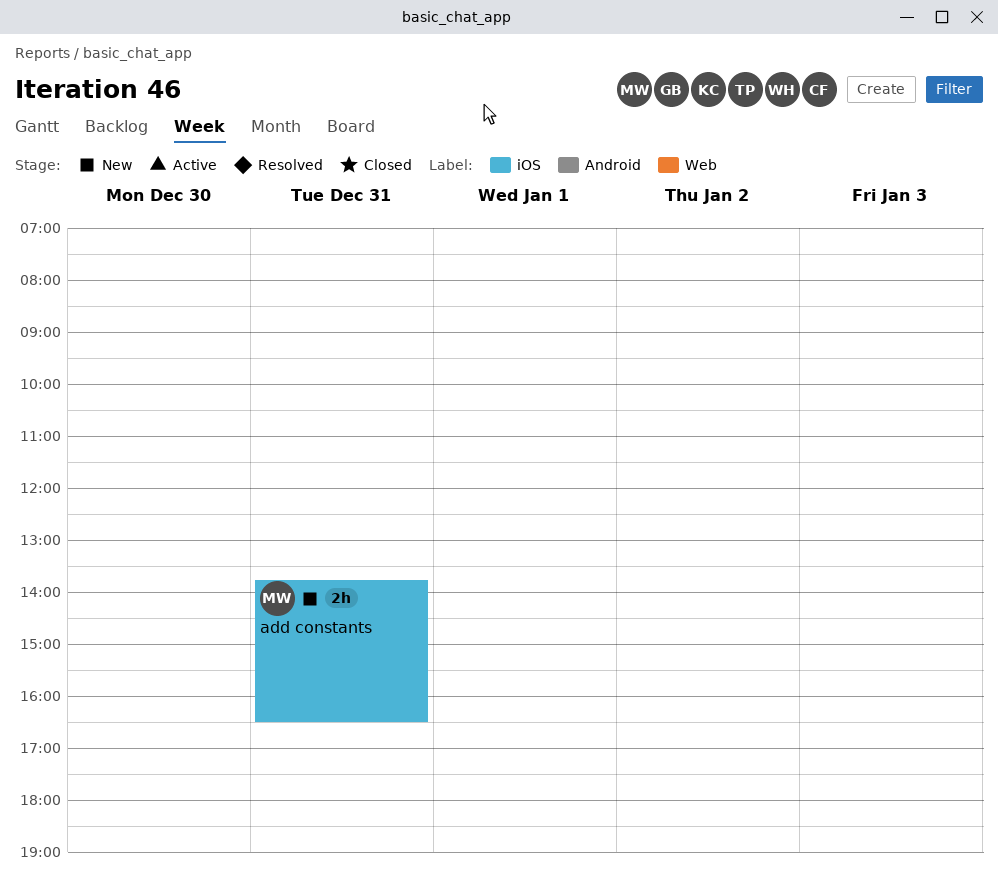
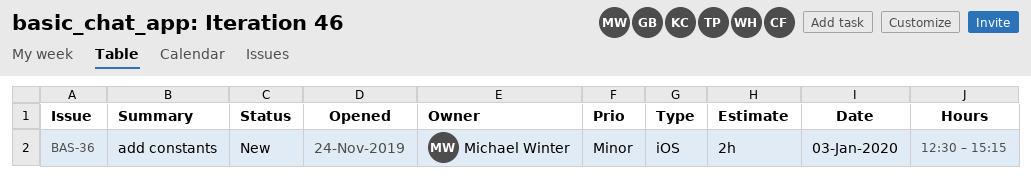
add constants, day: Dec 31 -> Jan 3
add constants, begins: 13:45 -> 12:30
add constants, ends: 16:30 -> 15:15

